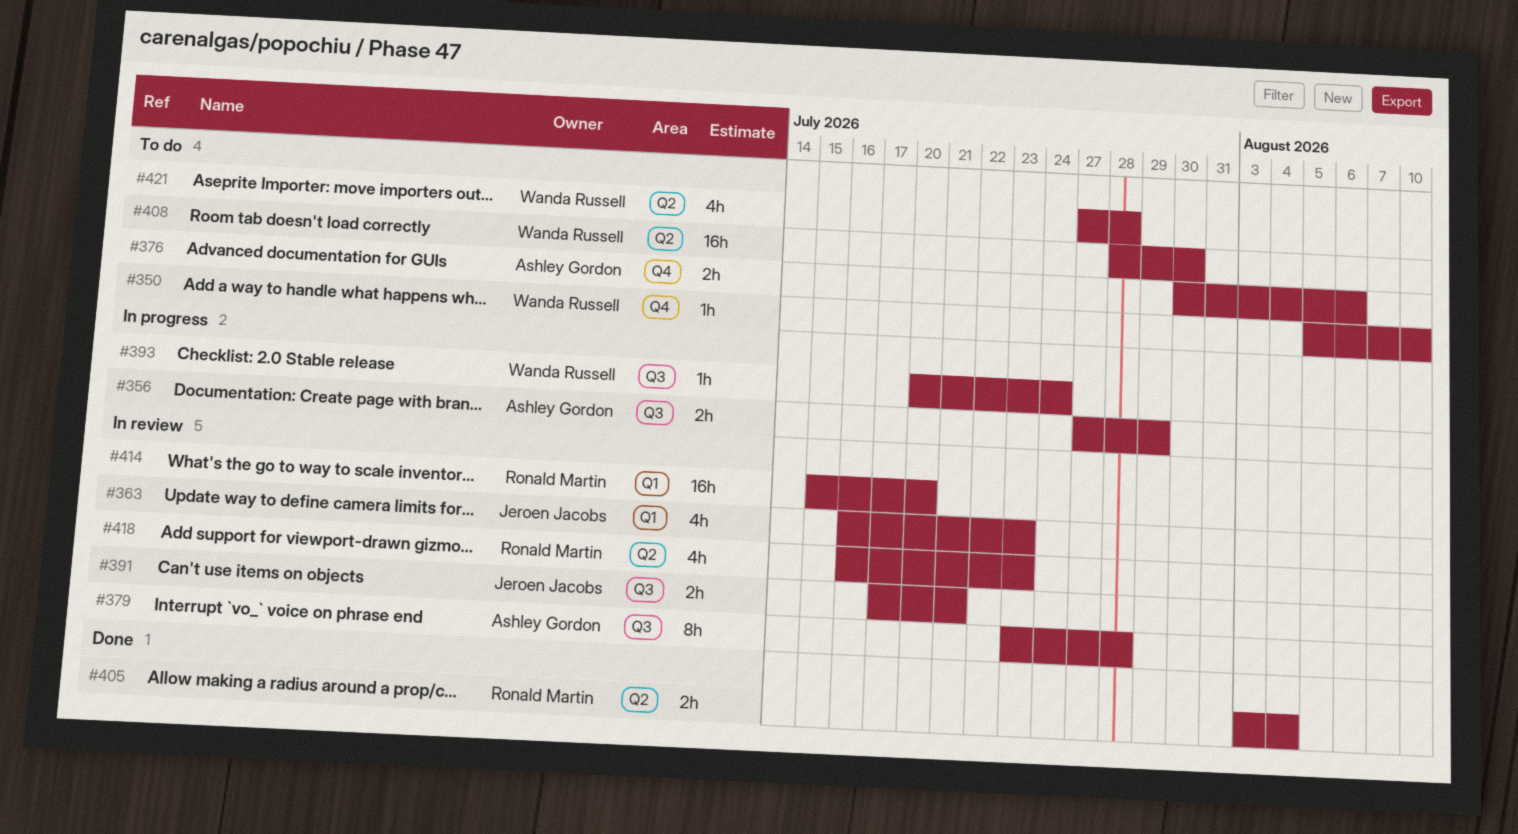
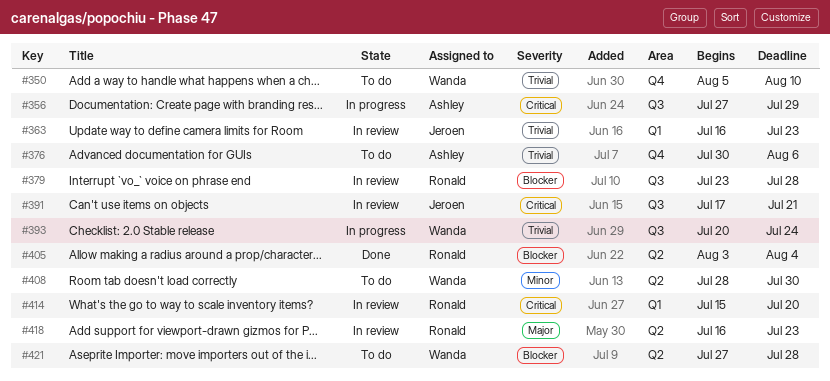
#379, owner: Ashley Gordon -> Ronald Martin

